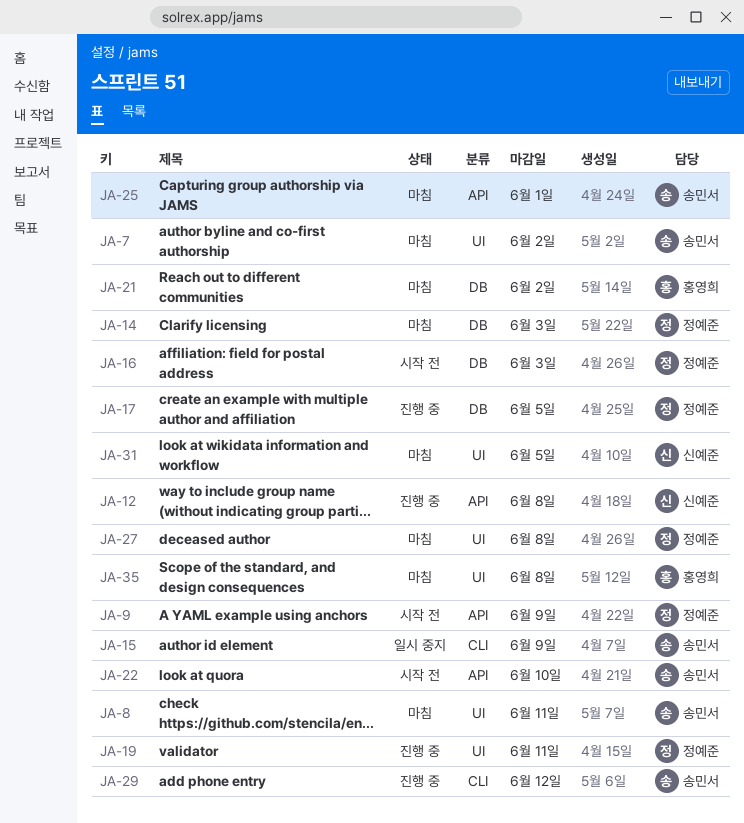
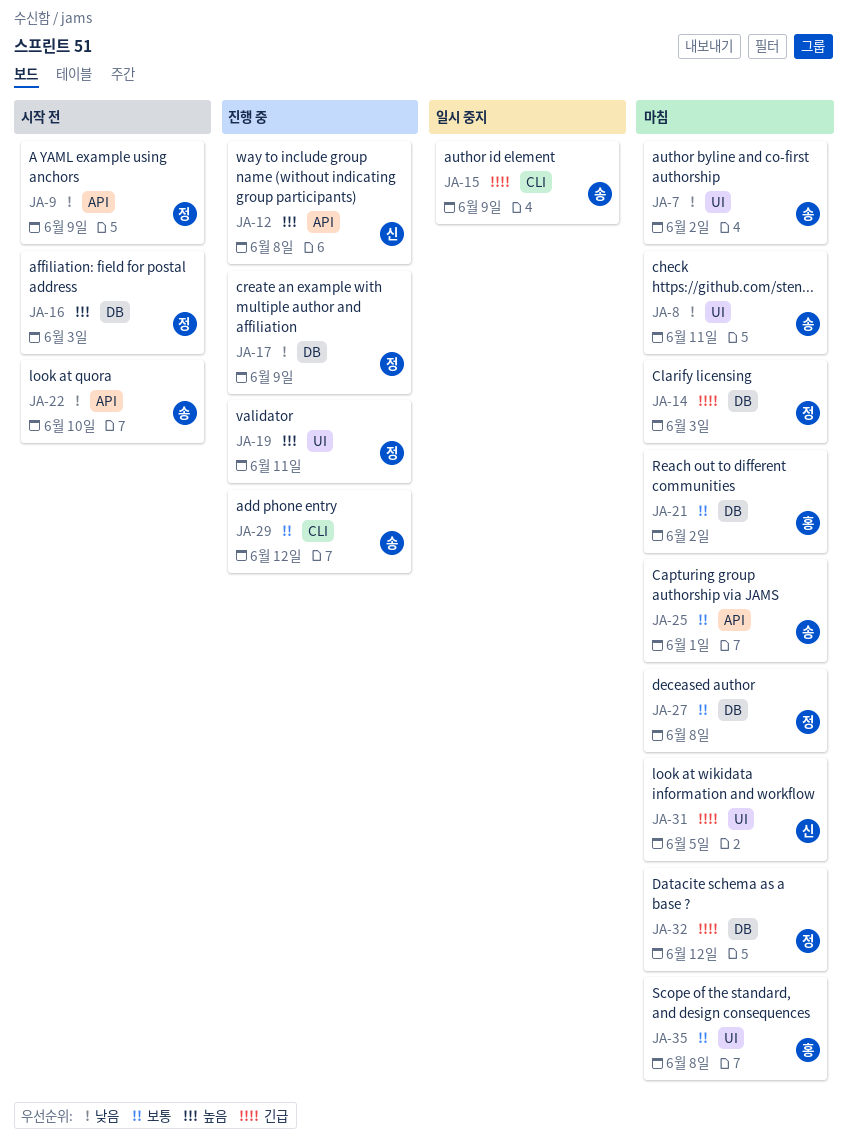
JA-17, due: Jun 5 -> Jun 9
JA-27, label: UI -> DB
JA-32: none -> present

